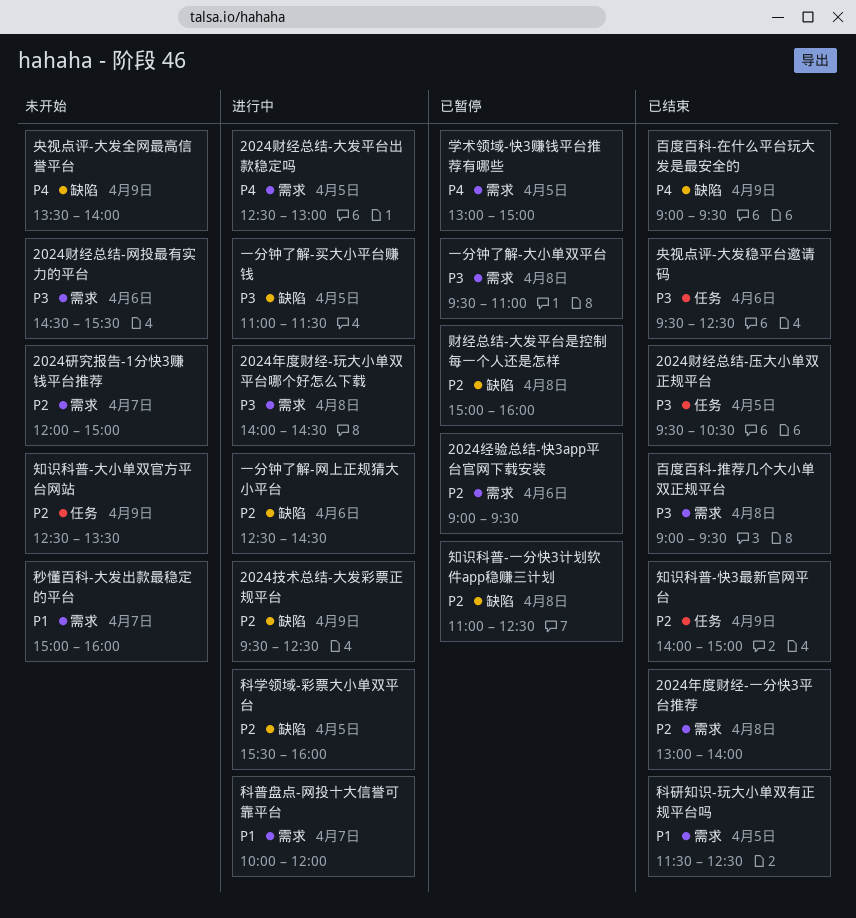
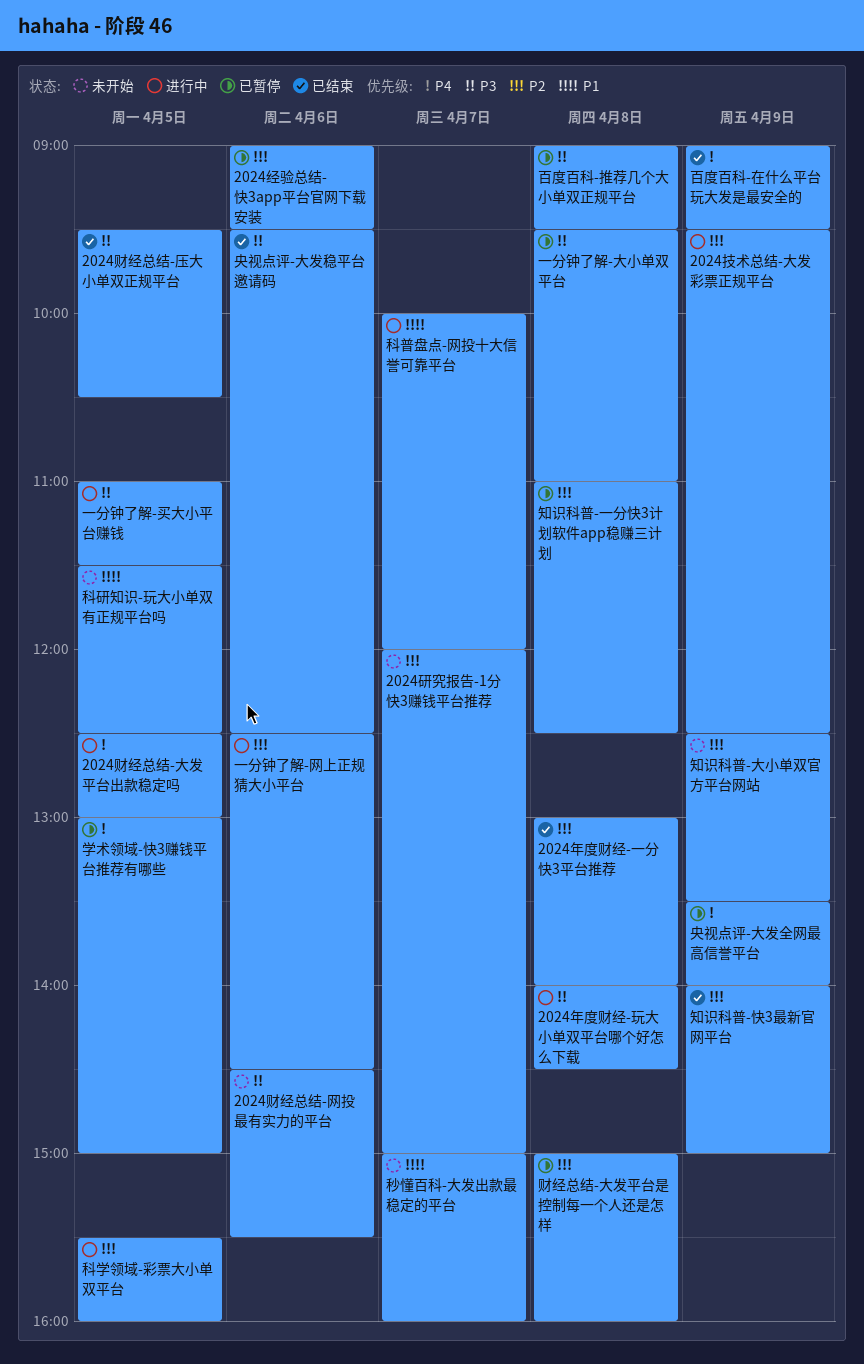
央视点评-大发全网最高信誉平台, status: 未开始 -> 已暂停
百度百科-推荐几个大小单双正规平台, status: 已结束 -> 已暂停
科研知识-玩大小单双有正规平台吗, status: 已结束 -> 未开始

